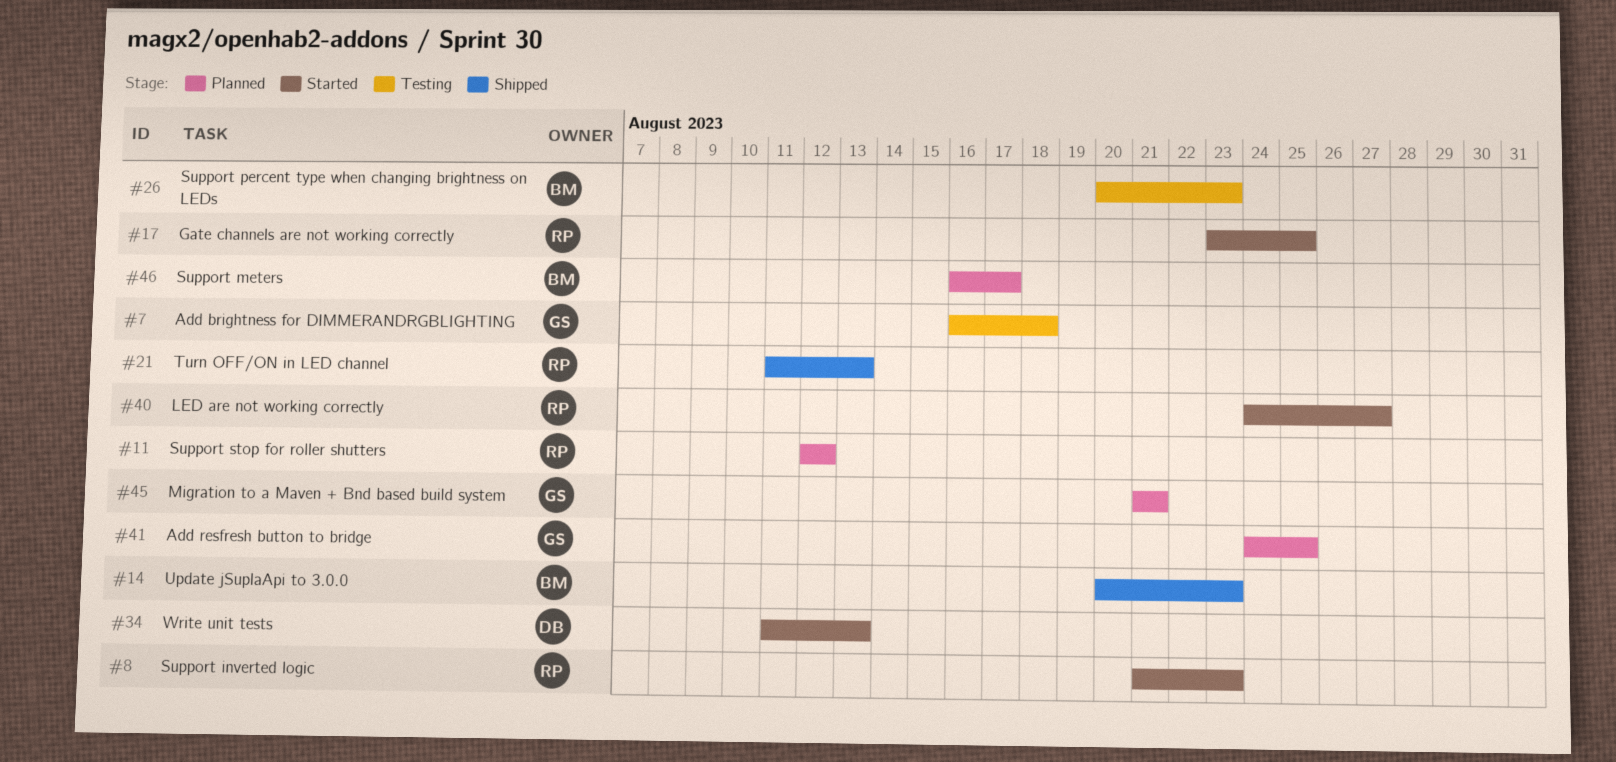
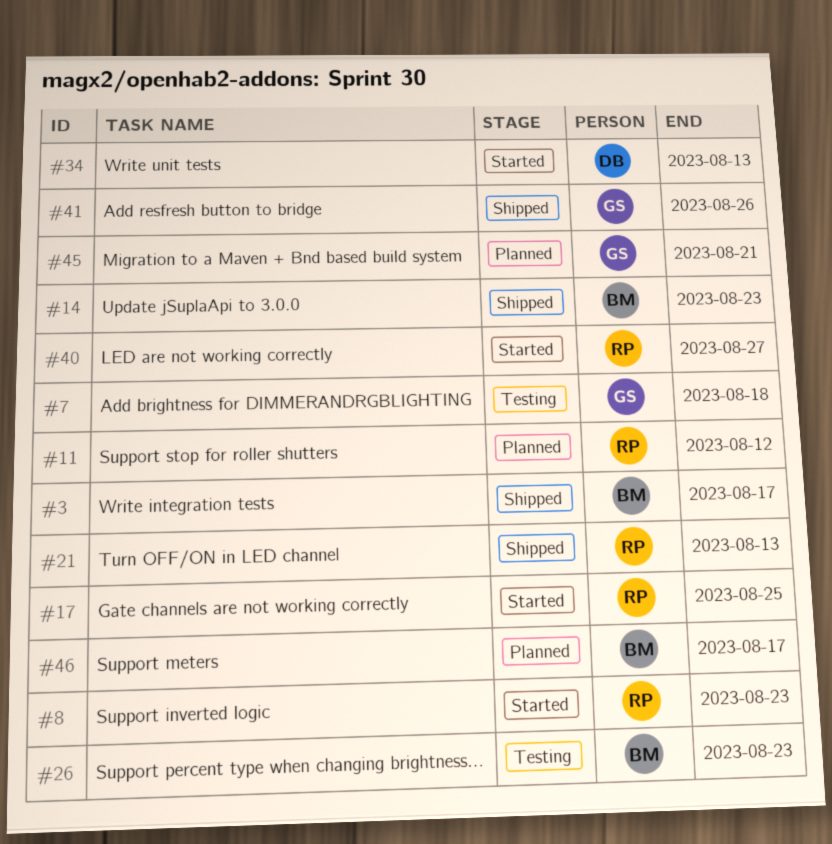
#3: none -> present
#41, status: Planned -> Shipped
#41, due: Aug 25 -> Aug 26

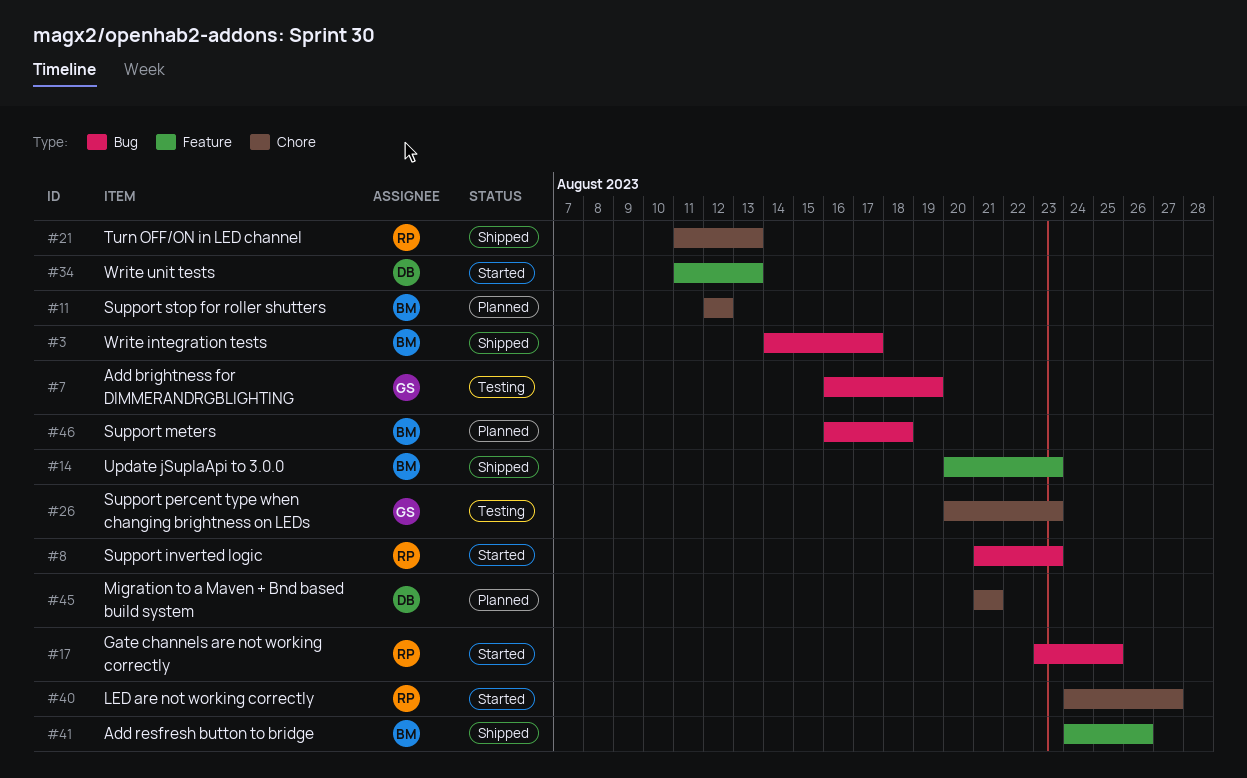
#7, due: Aug 18 -> Aug 19
#11, owner: RP -> BM
#26, owner: BM -> GS
#41, owner: GS -> BM
#45, owner: GS -> DB
#46, due: Aug 17 -> Aug 18

